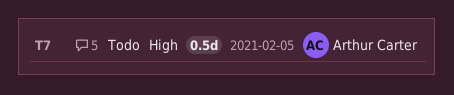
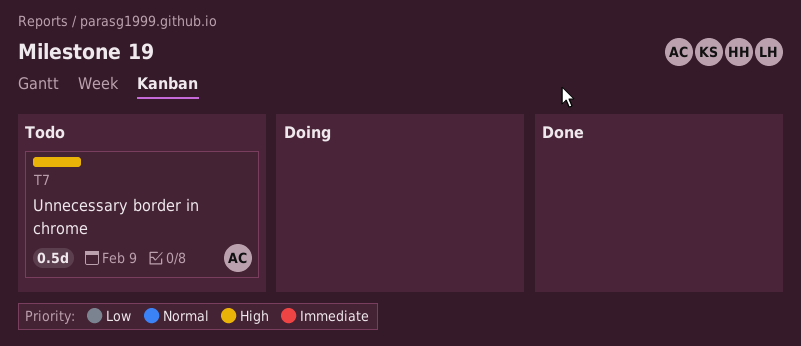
T7, due: Feb 5 -> Feb 9

